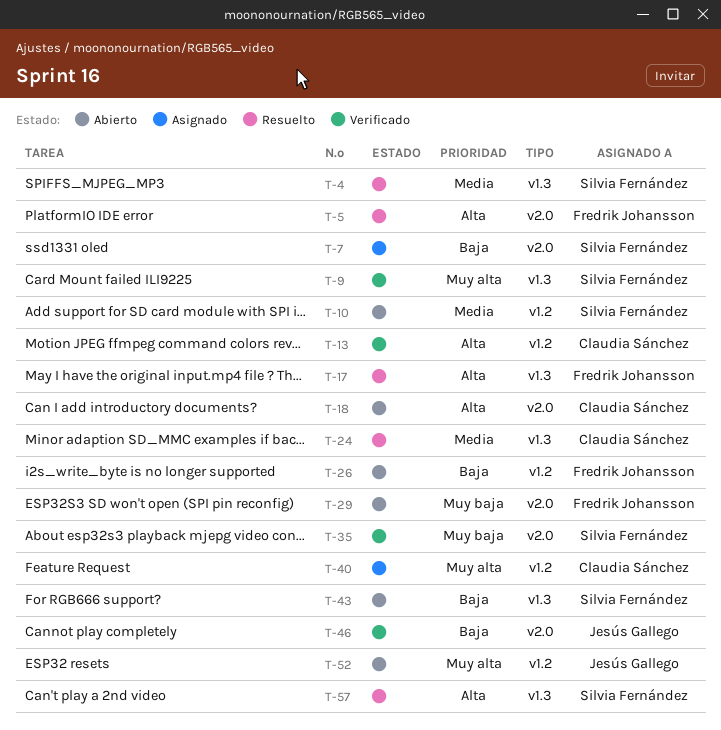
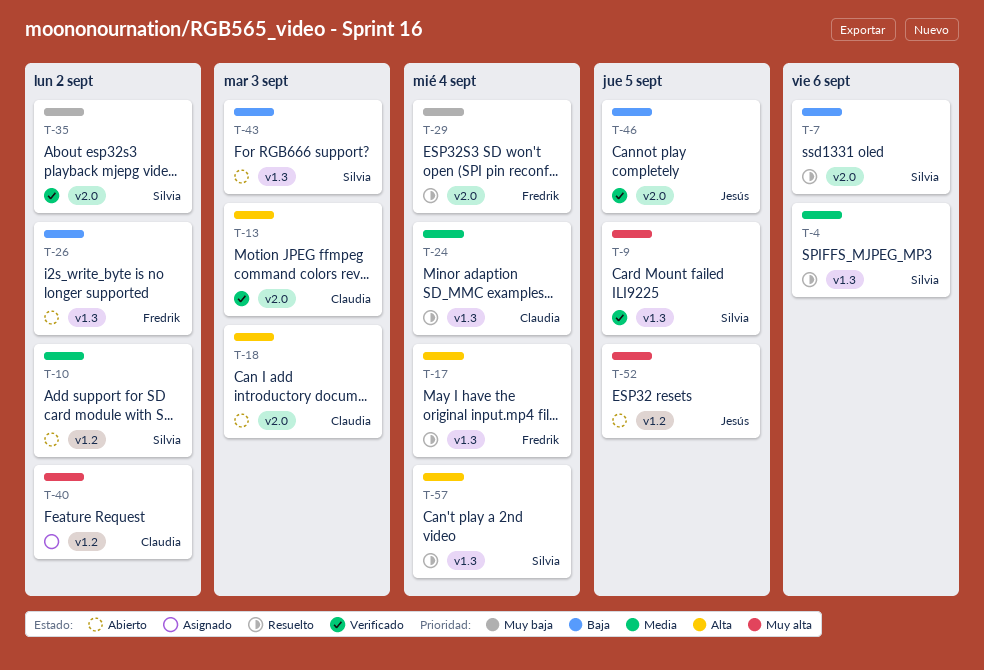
T-5: present -> none
T-7, status: Asignado -> Resuelto
T-13, label: v1.2 -> v2.0
T-26, label: v1.2 -> v1.3
T-29, status: Abierto -> Resuelto

